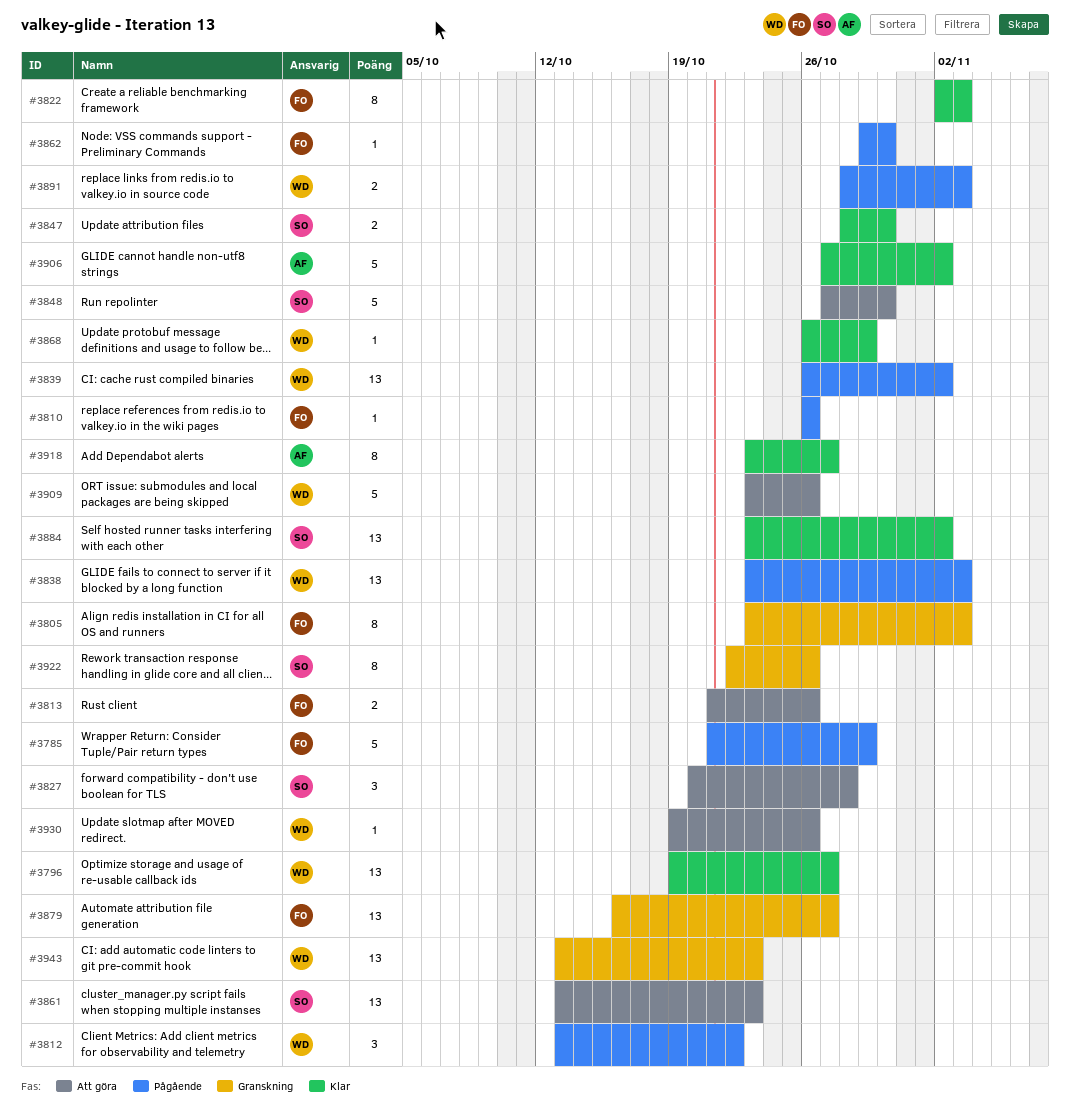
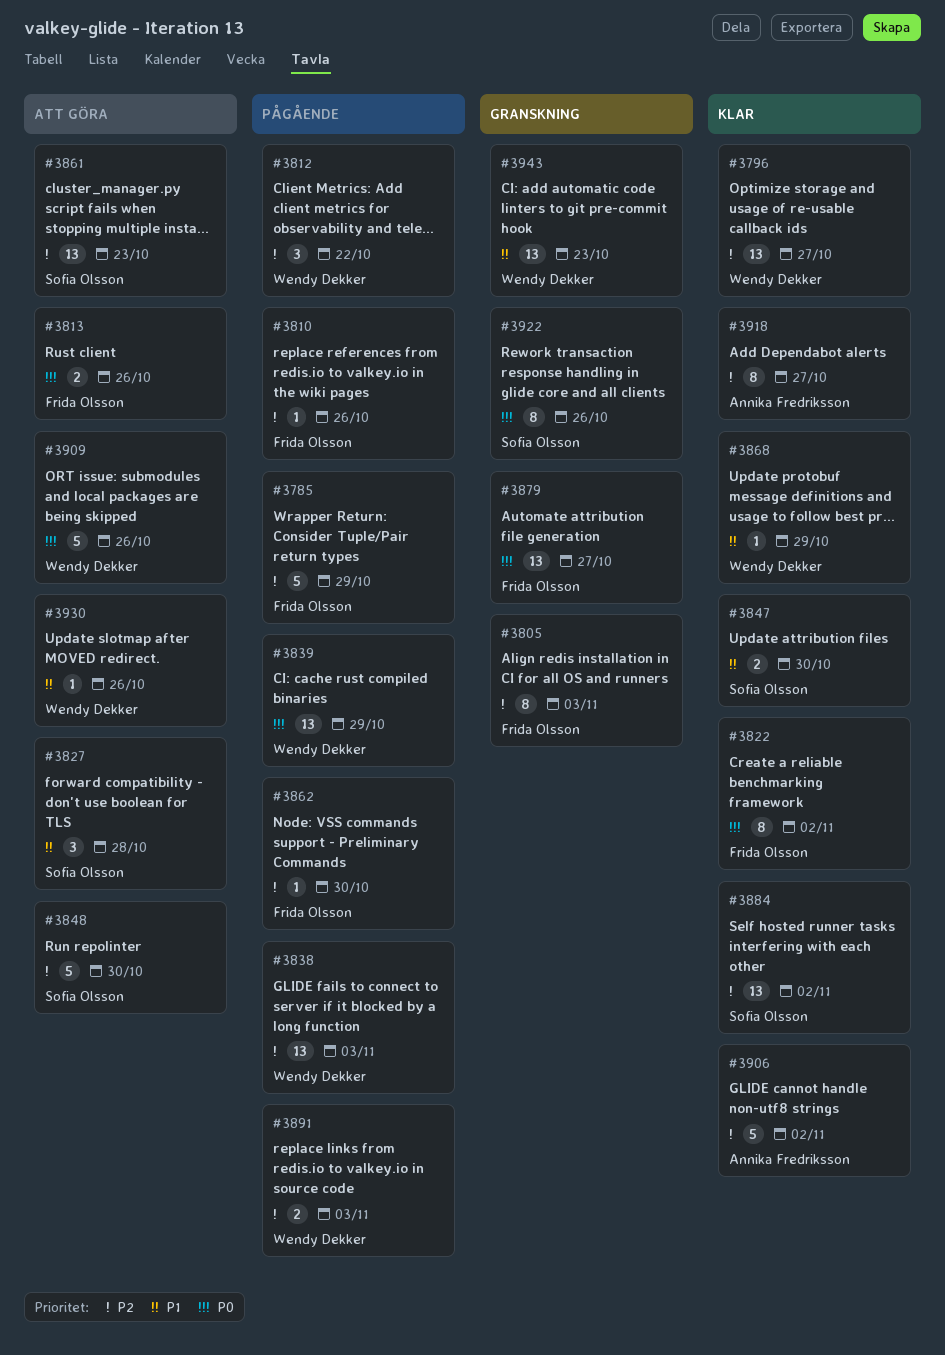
#3822, due: Nov 3 -> Nov 2
#3839, due: Nov 2 -> Oct 29

